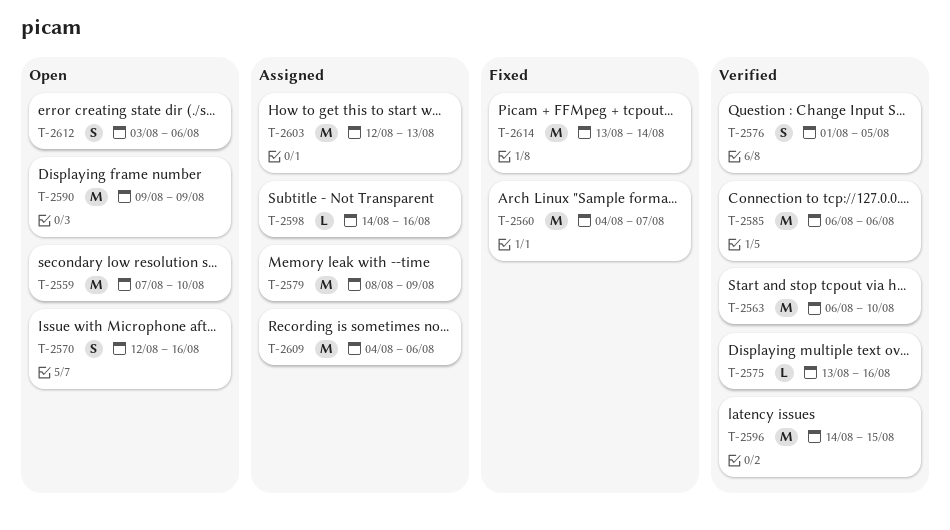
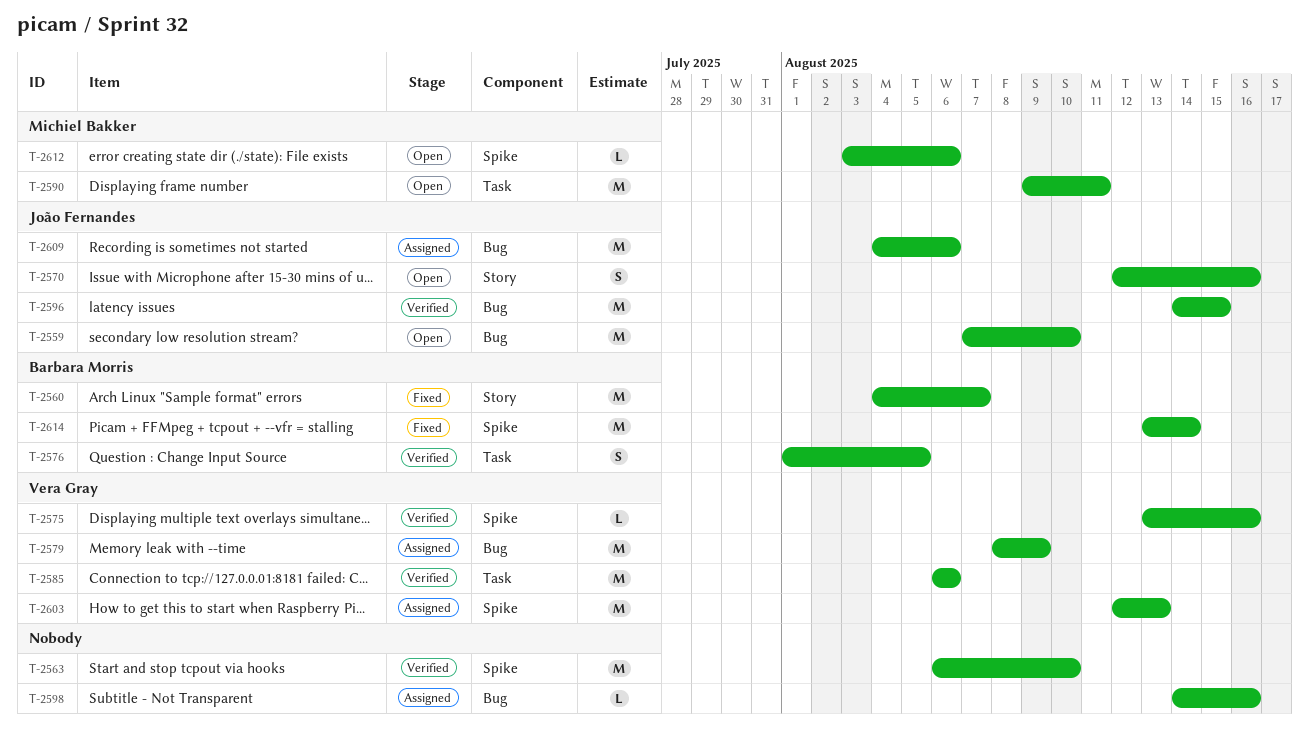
T-2590, due: Aug 9 -> Aug 11
T-2612, estimate: S -> L

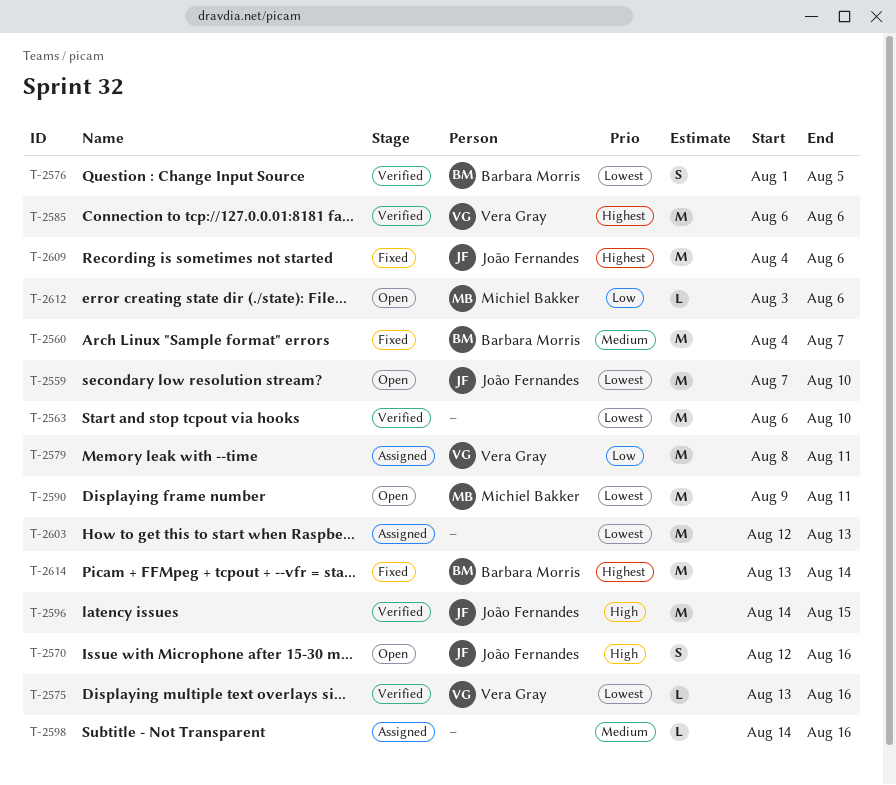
T-2579, due: Aug 9 -> Aug 11
T-2603, owner: Vera Gray -> none
T-2609, status: Assigned -> Fixed

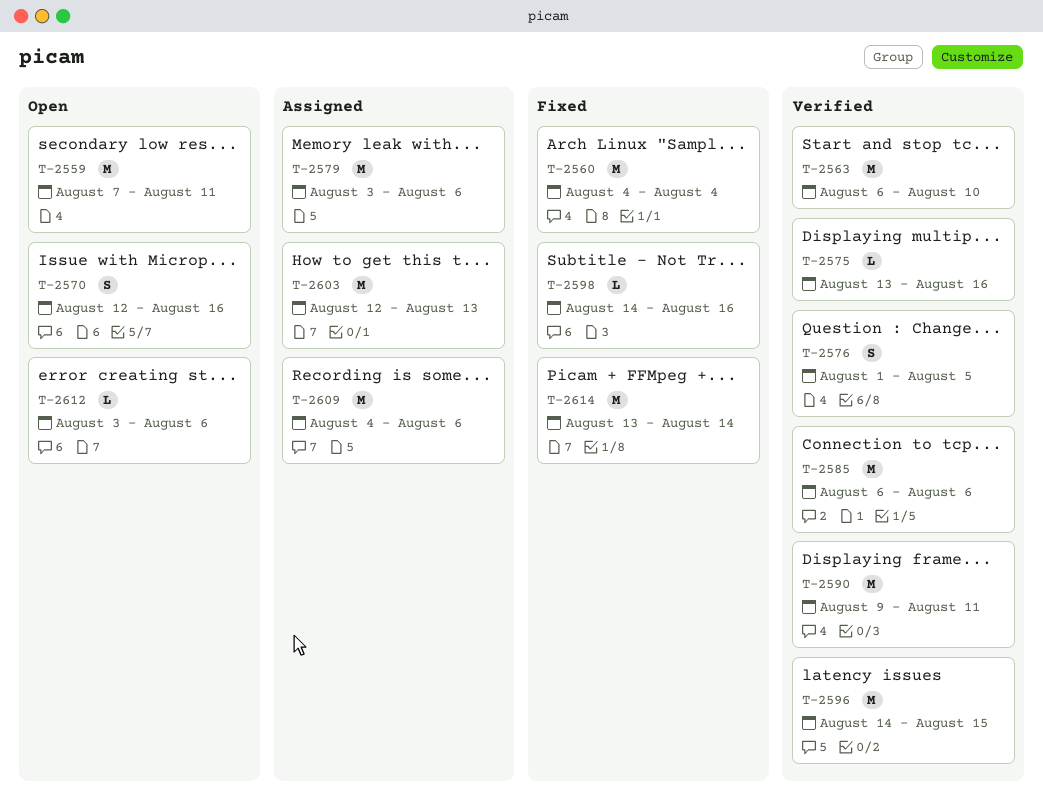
T-2559, due: Aug 10 -> Aug 11
T-2560, due: Aug 7 -> Aug 4
T-2579, start: Aug 8 -> Aug 3
T-2579, due: Aug 11 -> Aug 6
T-2590, status: Open -> Verified
T-2598, status: Assigned -> Fixed
T-2609, status: Fixed -> Assigned

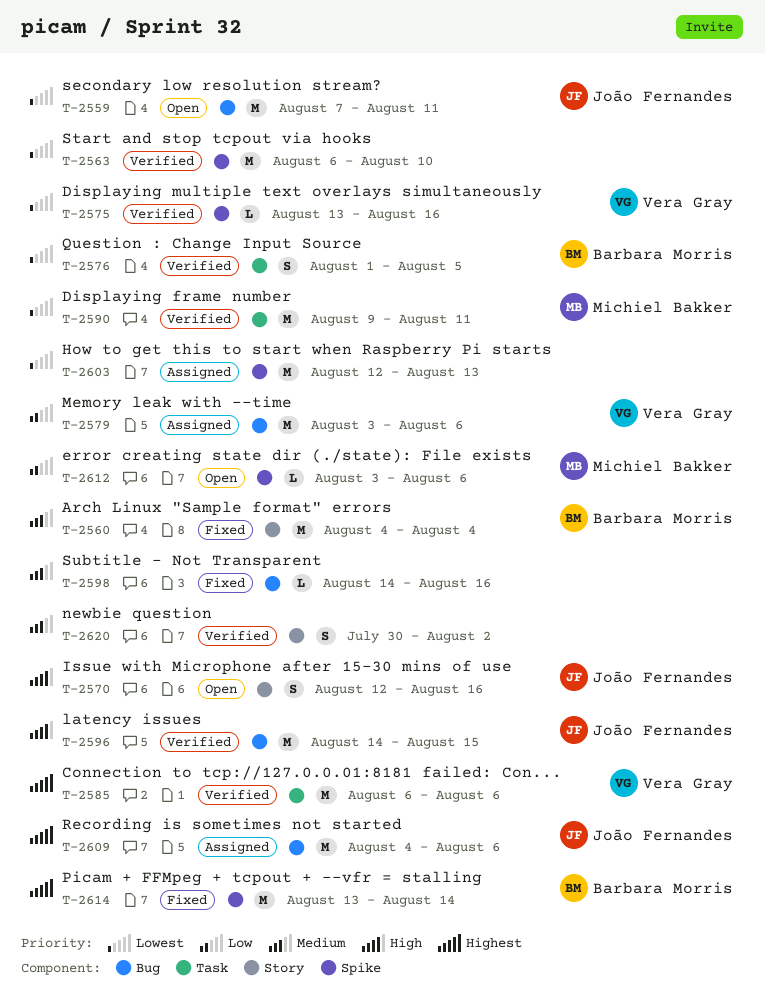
T-2620: none -> present

